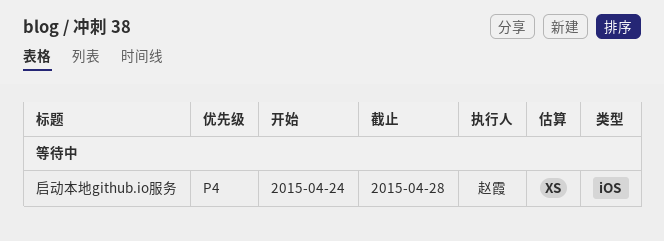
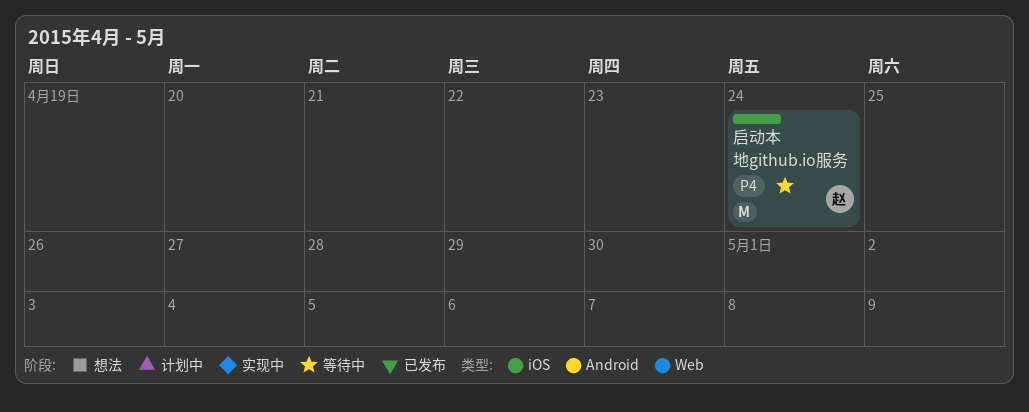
启动本地github.io服务, estimate: XS -> M
启动本地github.io服务, due: Apr 28 -> Apr 24

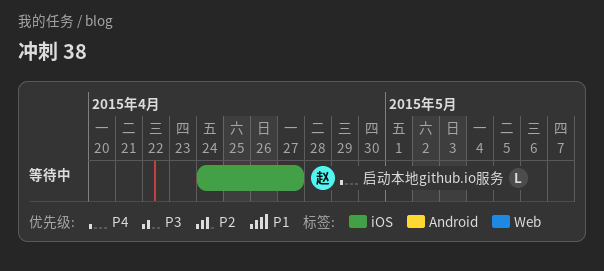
启动本地github.io服务, estimate: M -> L
启动本地github.io服务, due: Apr 24 -> Apr 27

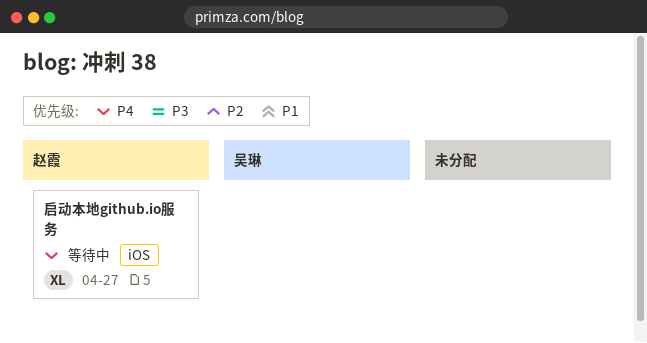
启动本地github.io服务, estimate: L -> XL

